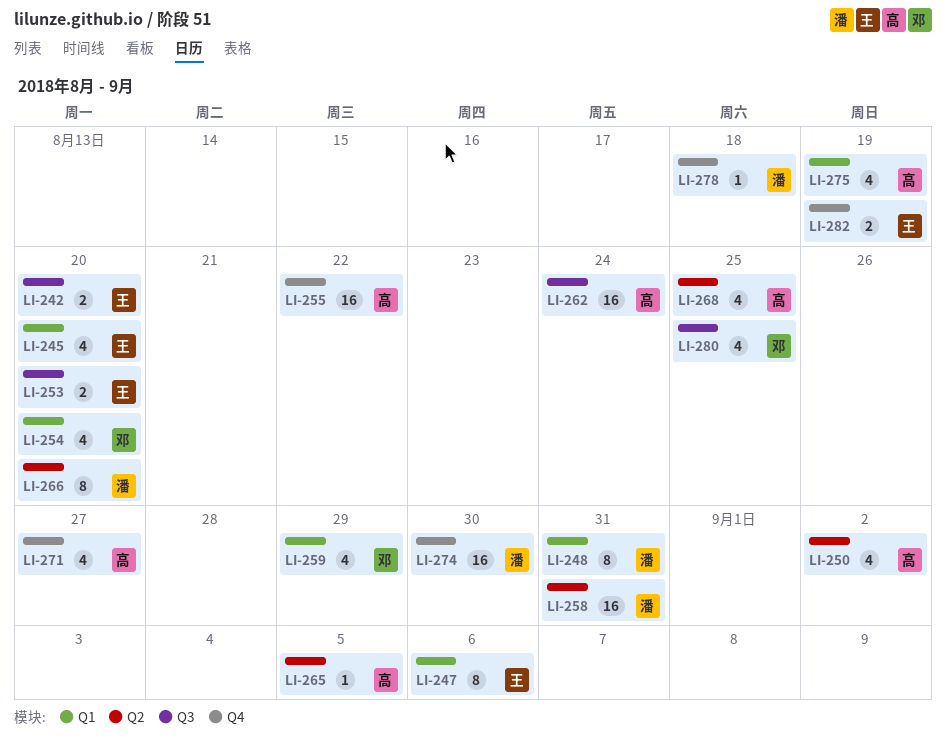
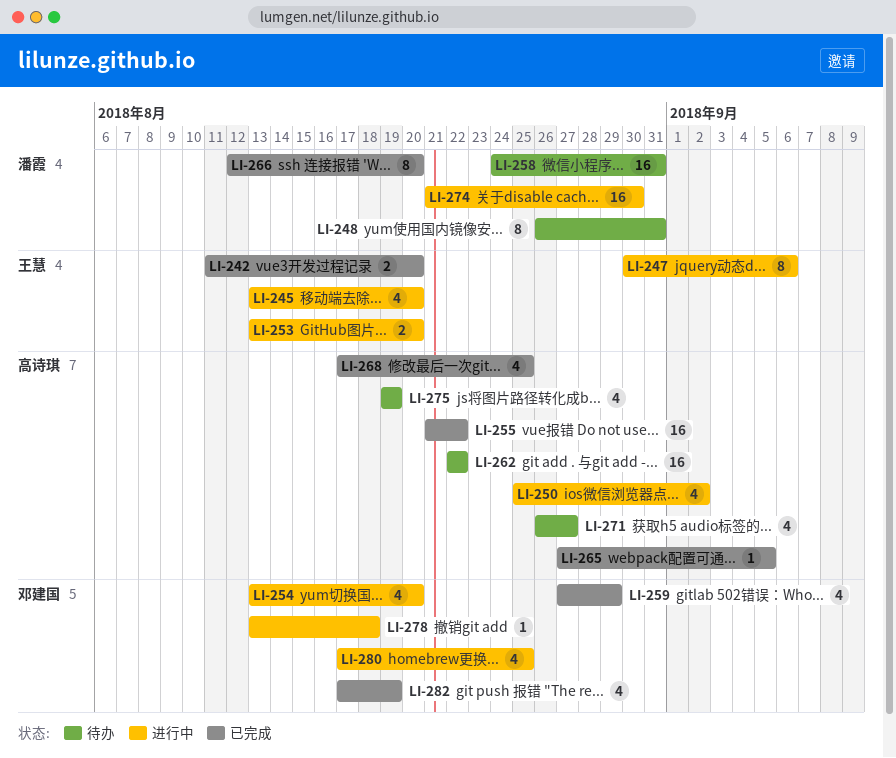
LI-262, due: Aug 24 -> Aug 22
LI-278, owner: 潘霞 -> 邓建国
LI-282, owner: 王慧 -> 邓建国
LI-282, estimate: 2 -> 4

